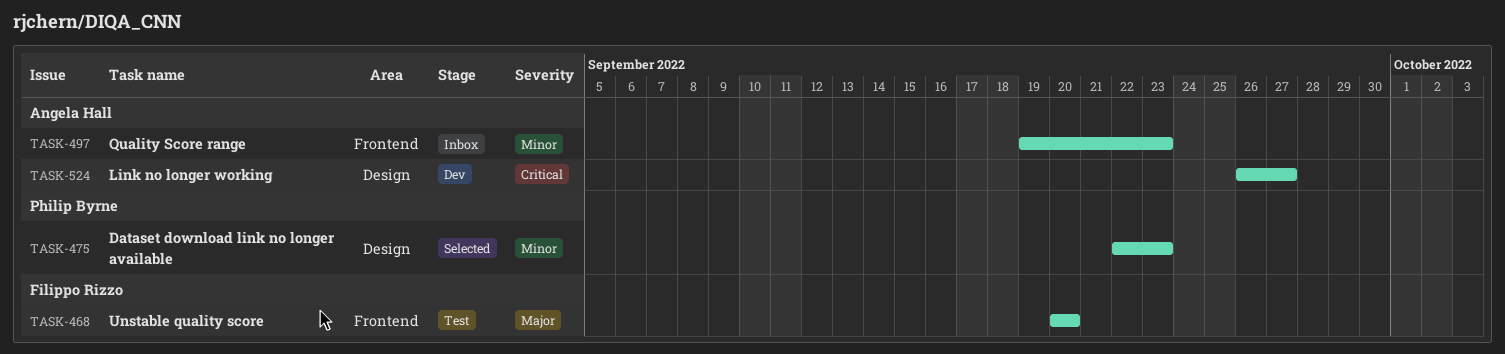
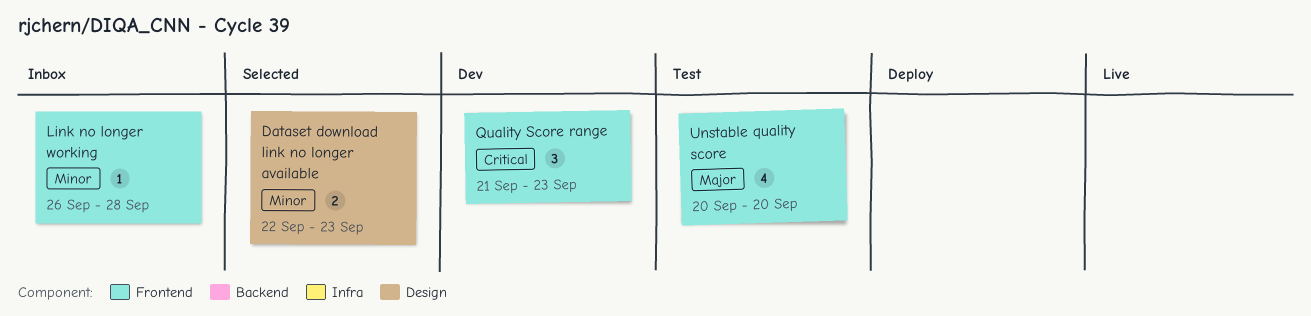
Link no longer working, status: Dev -> Inbox
Link no longer working, priority: Critical -> Minor
Link no longer working, label: Design -> Frontend
Link no longer working, due: Sep 27 -> Sep 28
Quality Score range, status: Inbox -> Dev
Quality Score range, priority: Minor -> Critical
Quality Score range, start: Sep 19 -> Sep 21

